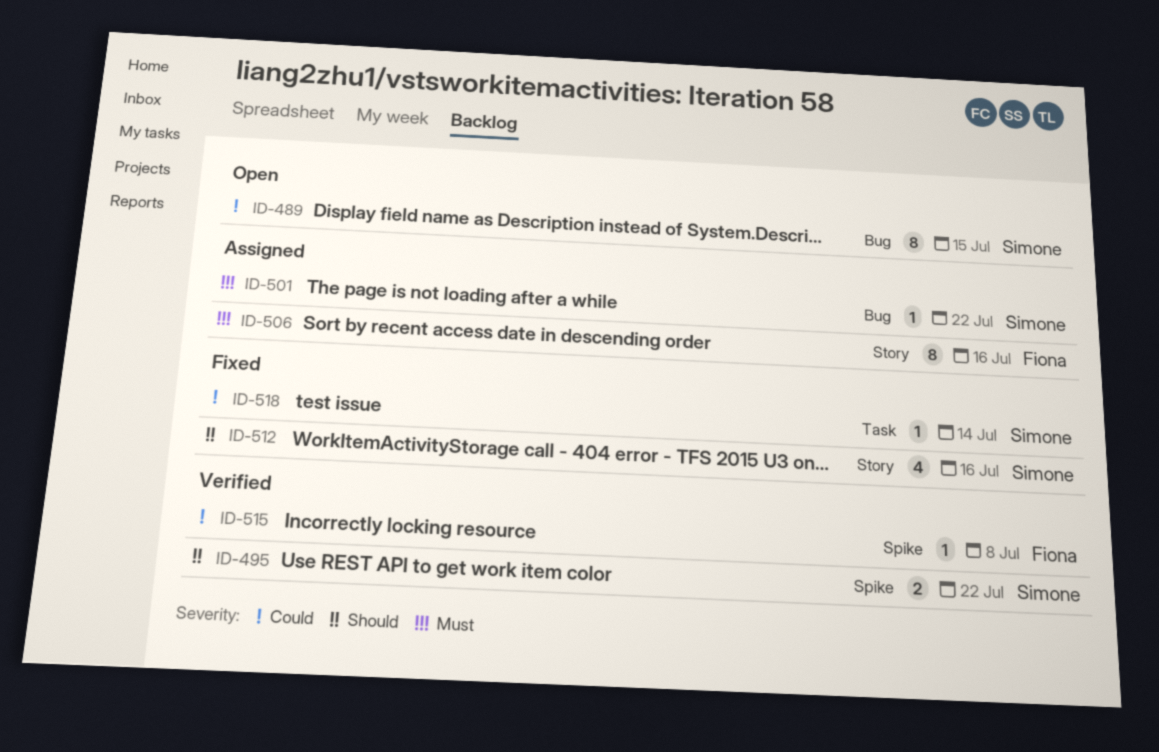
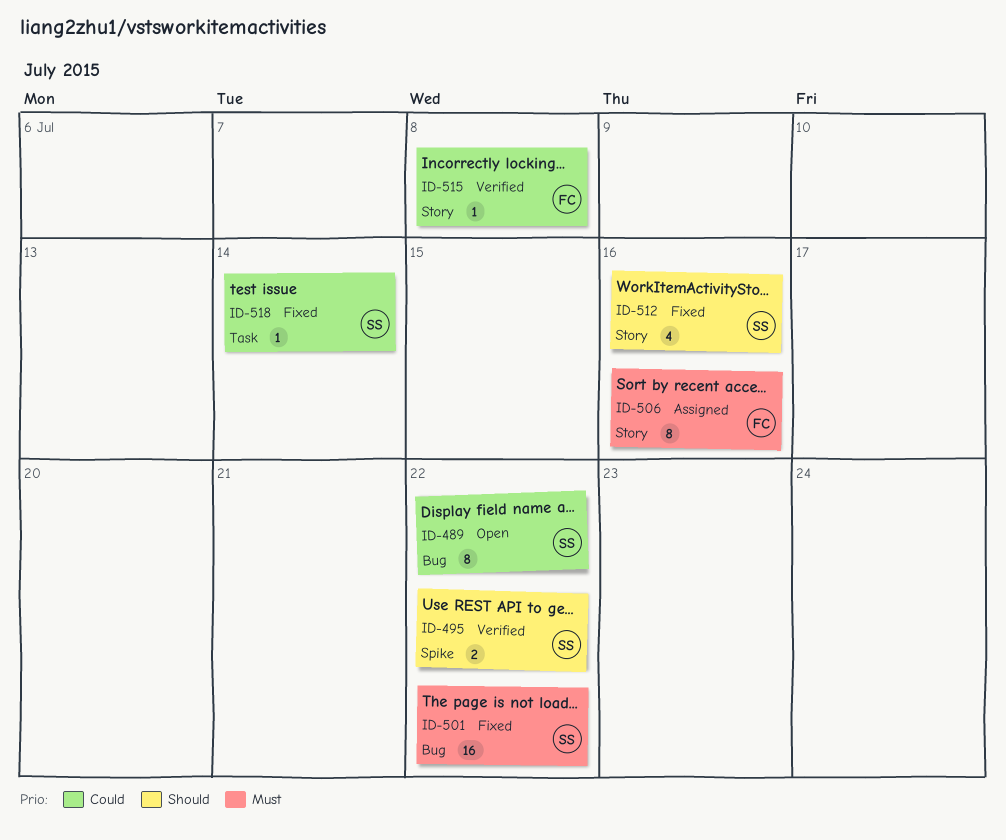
ID-489, due: Jul 15 -> Jul 22
ID-501, status: Assigned -> Fixed
ID-501, estimate: 1 -> 16
ID-515, label: Spike -> Story

